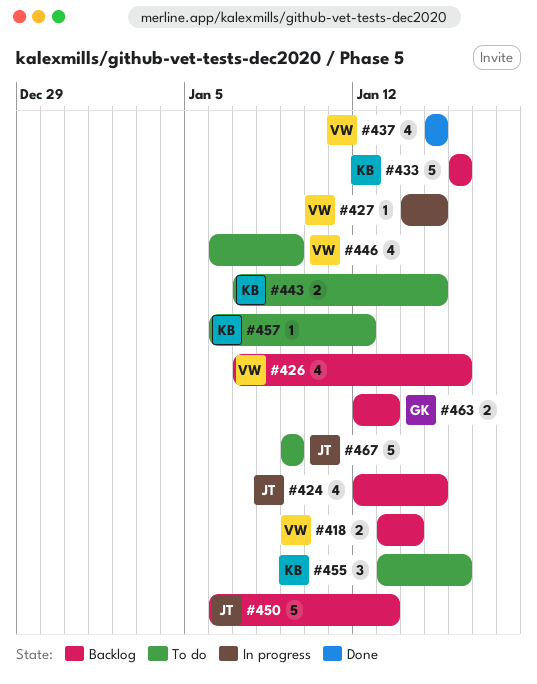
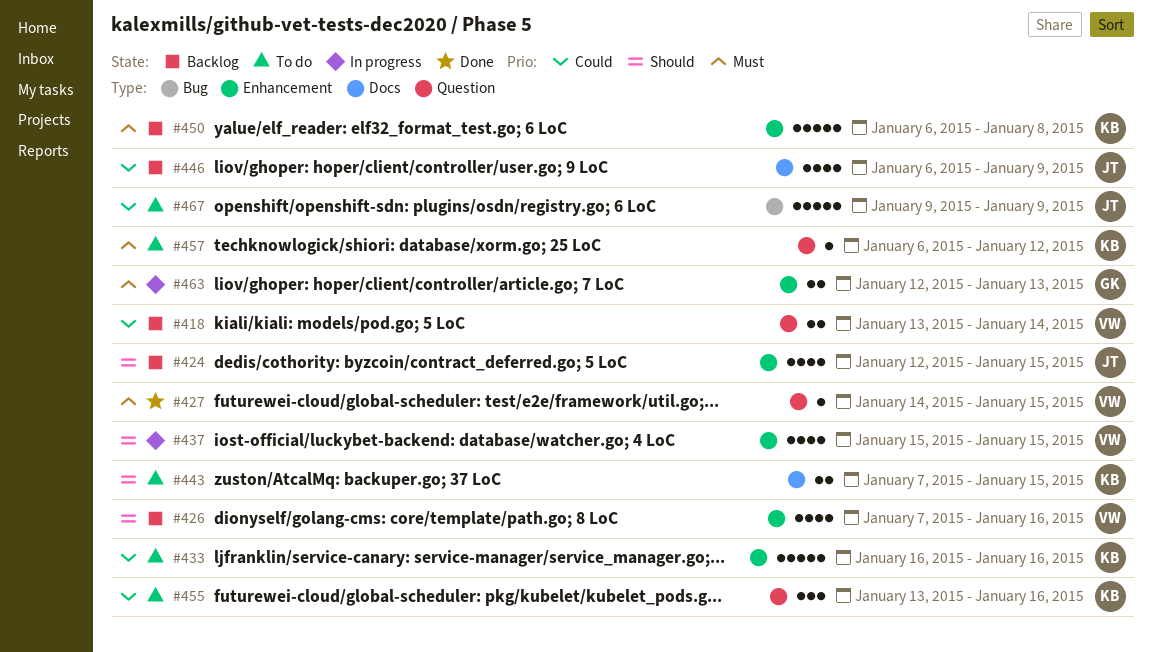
#427, status: In progress -> Done
#433, status: Backlog -> To do
#437, status: Done -> In progress
#446, status: To do -> Backlog
#446, owner: VW -> JT
#450, owner: JT -> KB
#450, due: Jan 13 -> Jan 8
#463, status: Backlog -> In progress

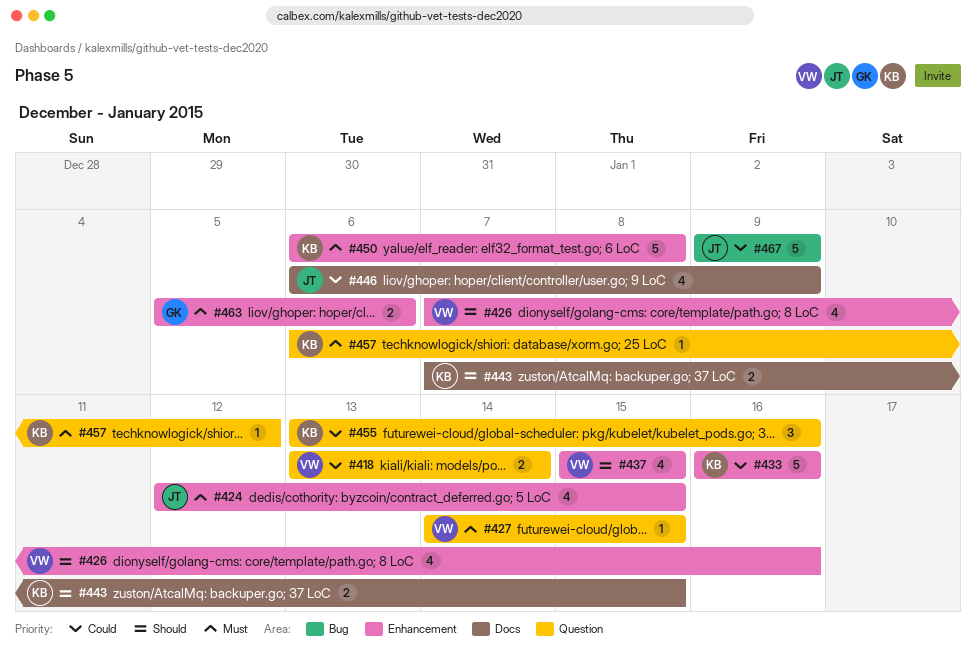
#424, priority: Should -> Must
#463, start: Jan 12 -> Jan 5
#463, due: Jan 13 -> Jan 6

